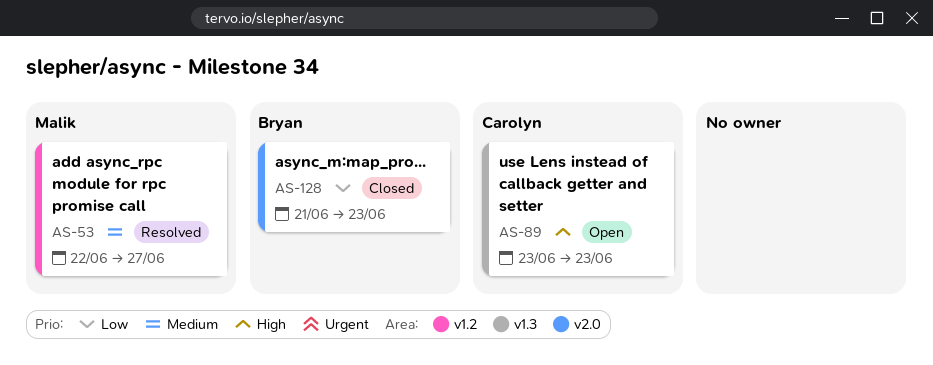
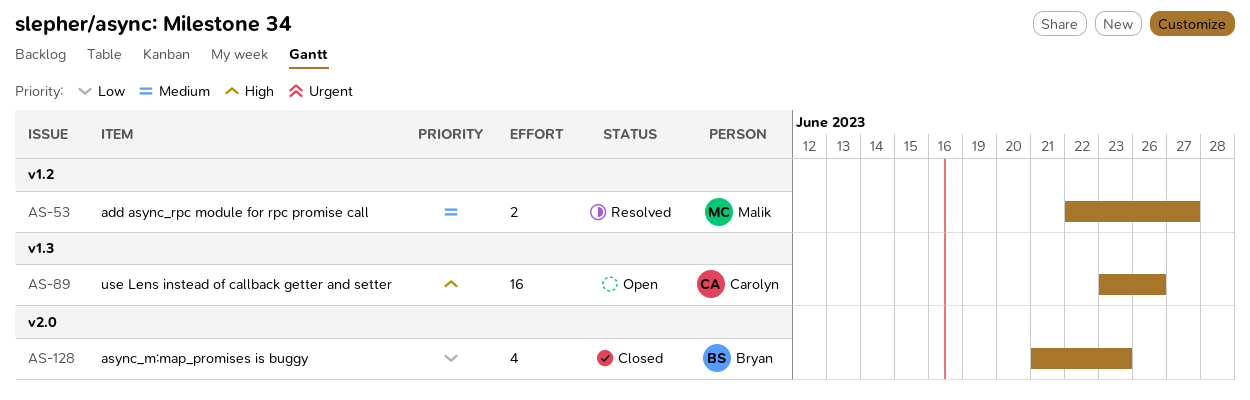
AS-89, due: Jun 23 -> Jun 26

